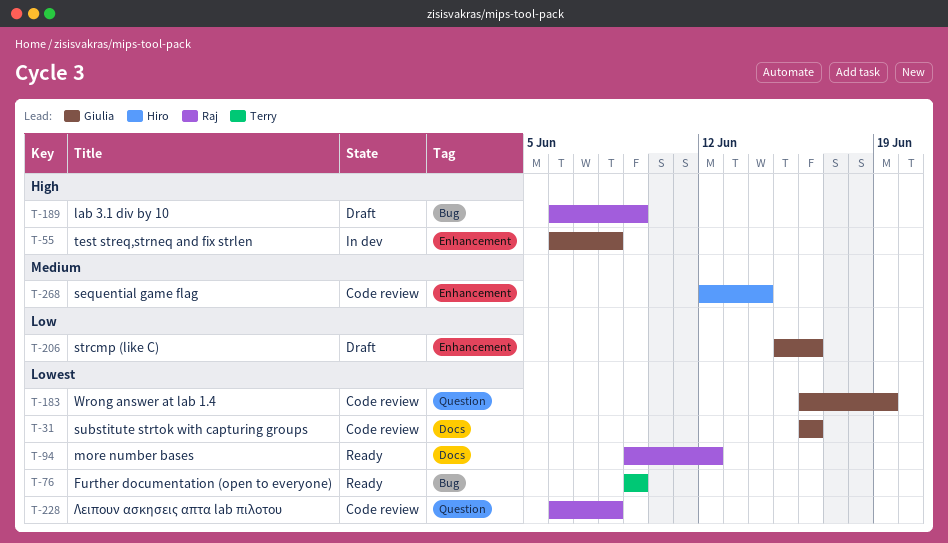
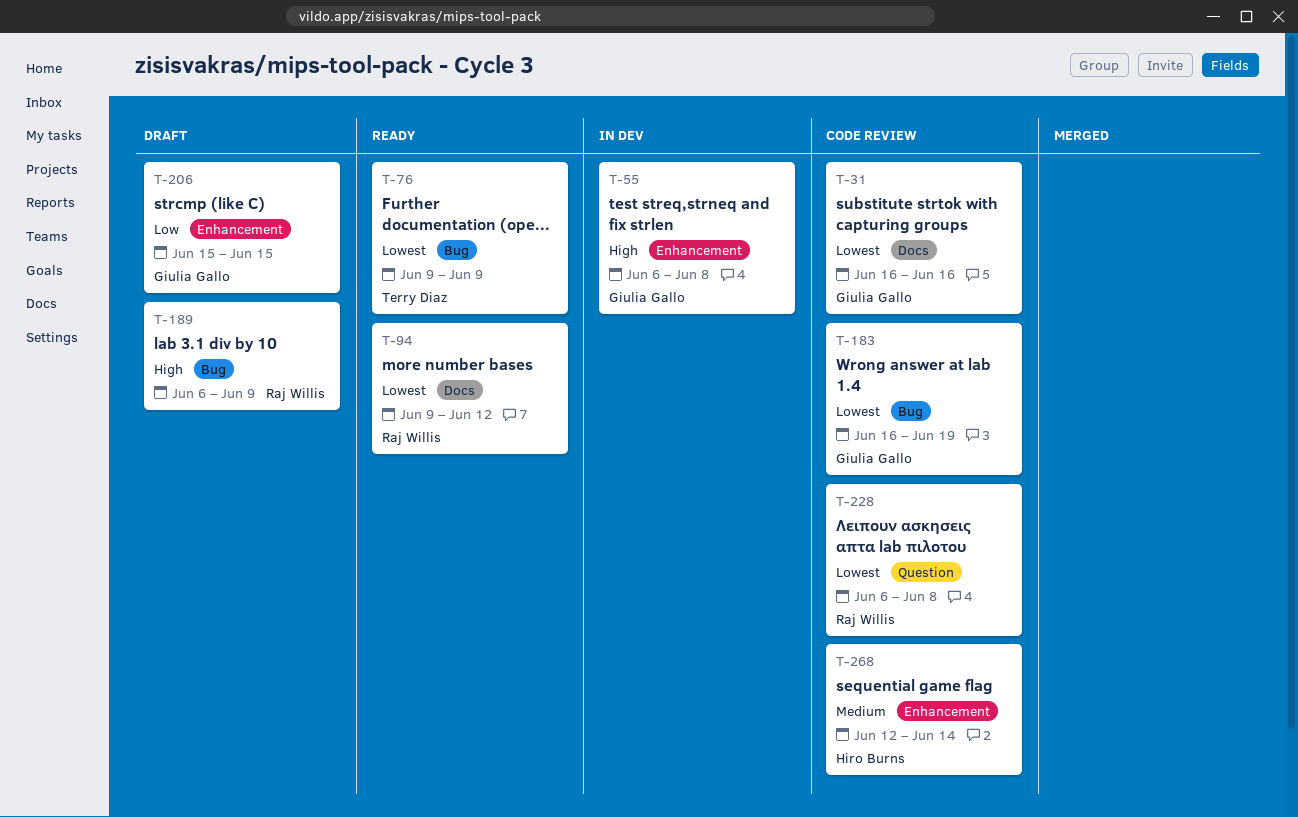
T-183, label: Question -> Bug
T-206, due: Jun 16 -> Jun 15

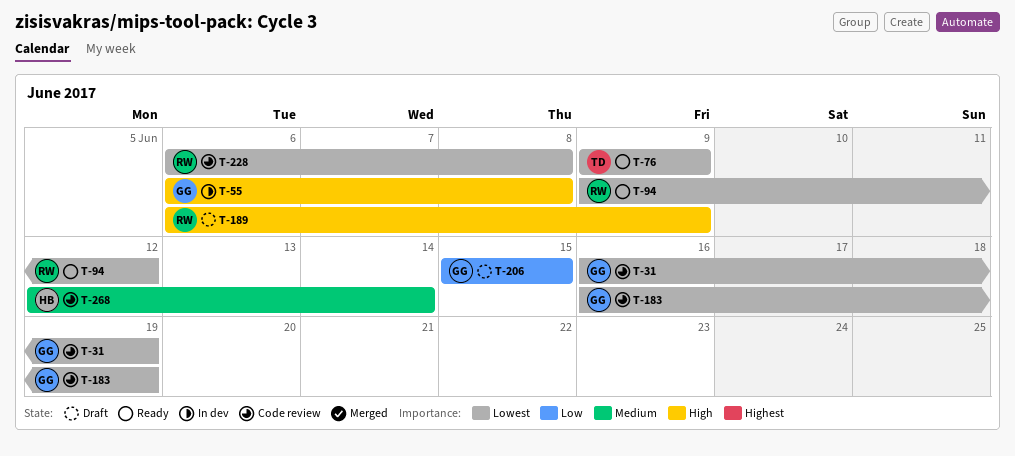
T-31, due: Jun 16 -> Jun 19

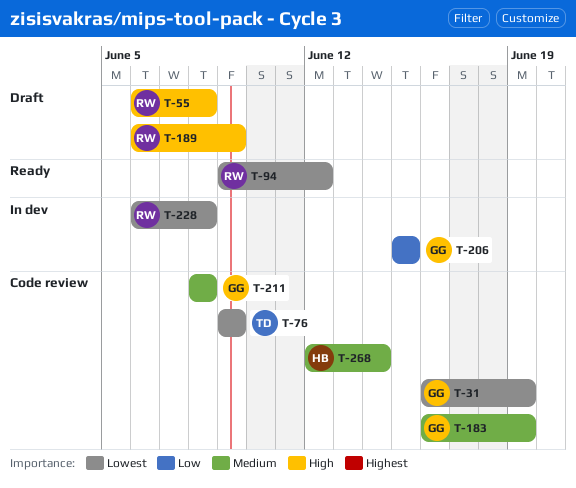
T-55, status: In dev -> Draft
T-55, owner: GG -> RW
T-76, status: Ready -> Code review
T-183, priority: Lowest -> Medium
T-206, status: Draft -> In dev
T-211: none -> present
T-228, status: Code review -> In dev

